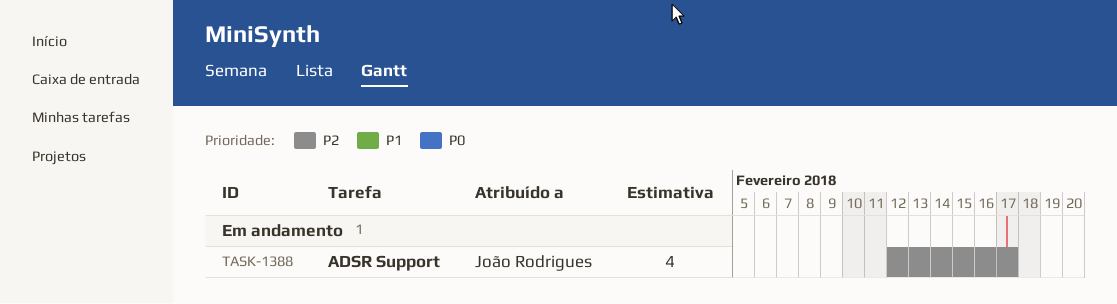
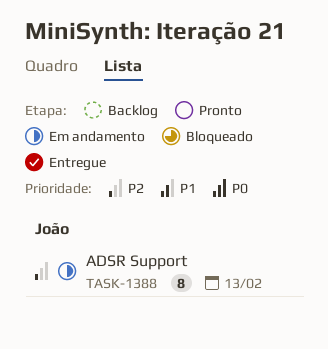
TASK-1388, estimate: 4 -> 8
TASK-1388, due: Feb 17 -> Feb 13

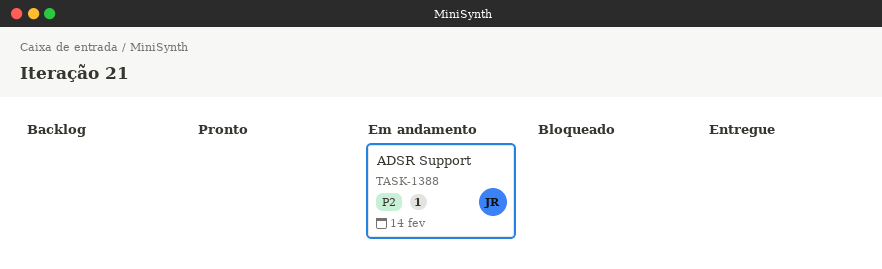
TASK-1388, estimate: 8 -> 1
TASK-1388, due: Feb 13 -> Feb 14

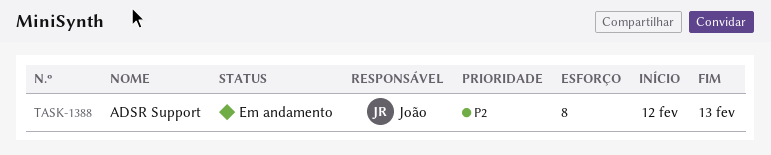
TASK-1388, estimate: 1 -> 8
TASK-1388, due: Feb 14 -> Feb 13

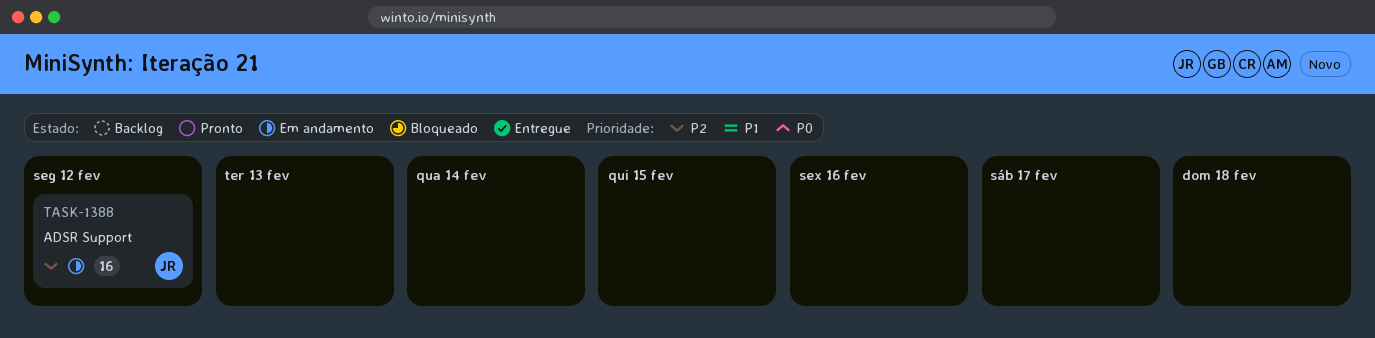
TASK-1388, estimate: 8 -> 16
TASK-1388, due: Feb 13 -> Feb 12

